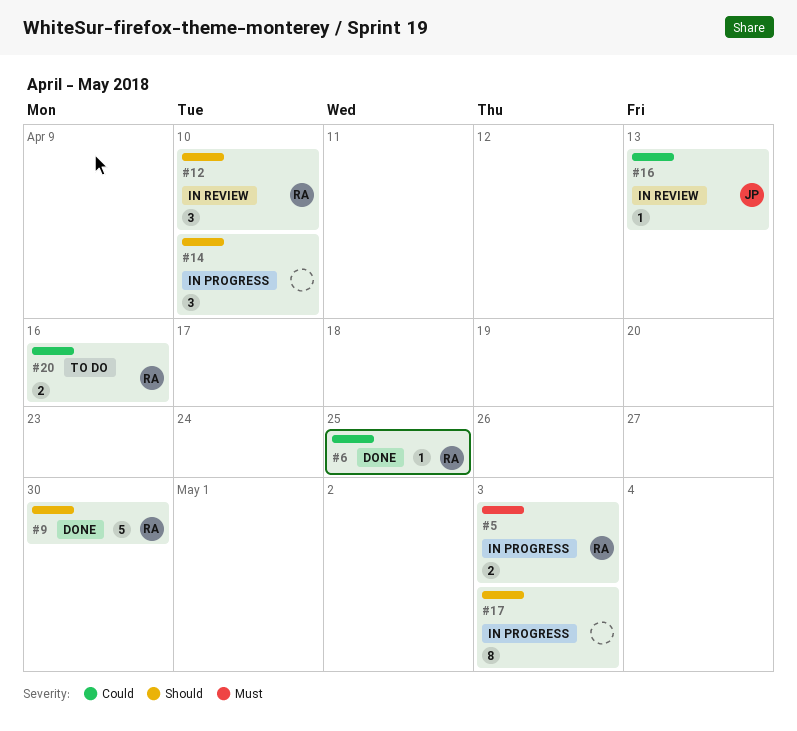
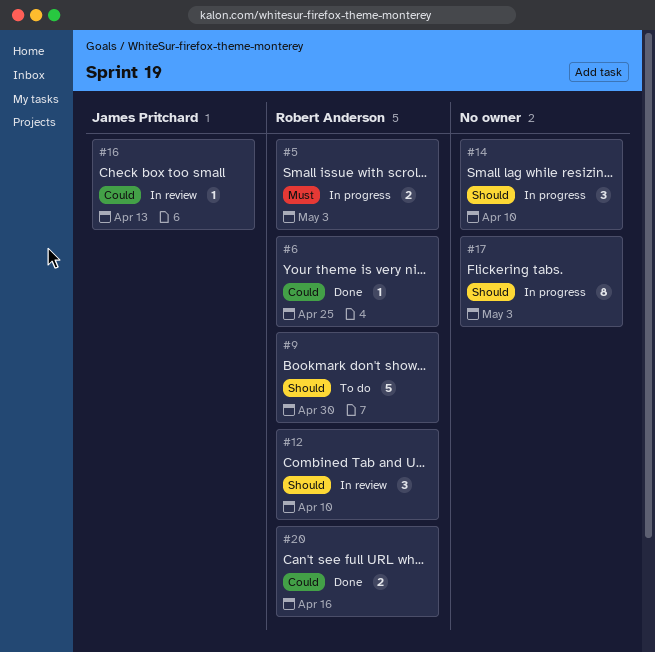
#9, status: Done -> To do
#20, status: To do -> Done

